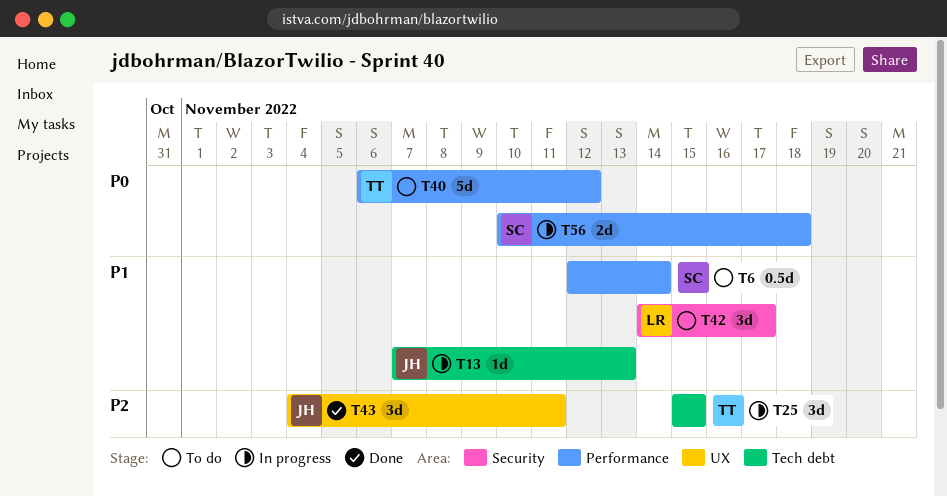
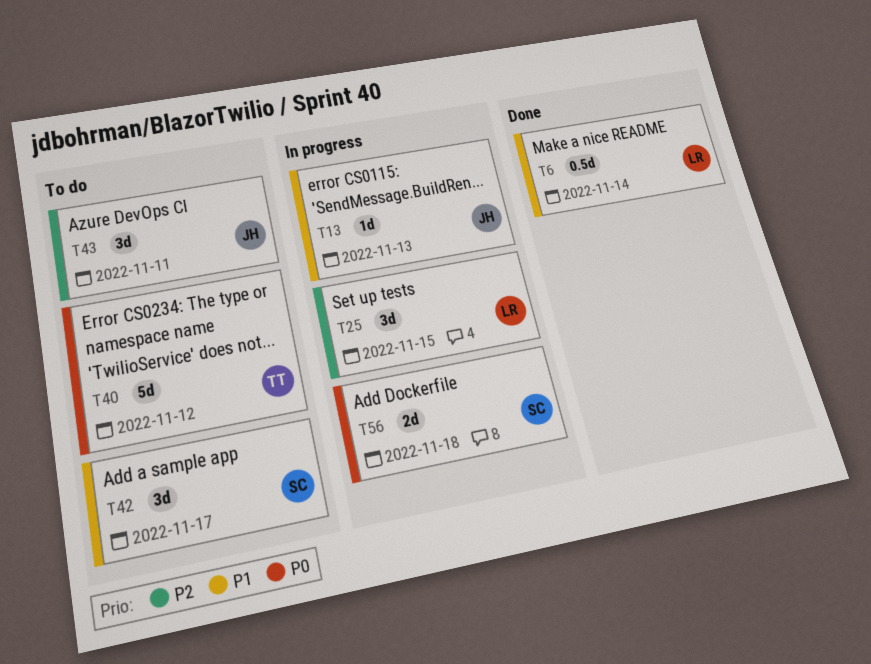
T6, status: To do -> Done
T6, owner: SC -> LR
T25, owner: TT -> LR
T42, owner: LR -> SC
T43, status: Done -> To do

